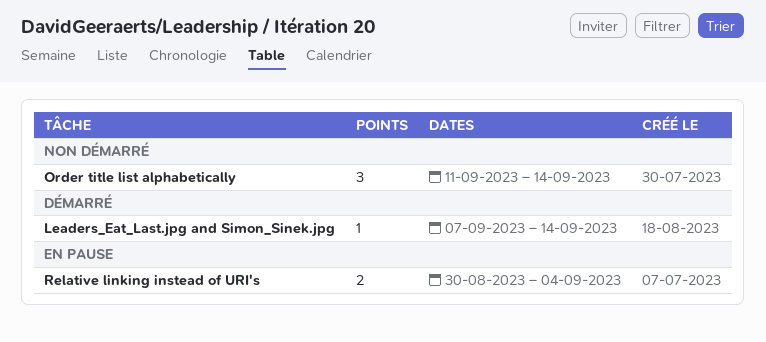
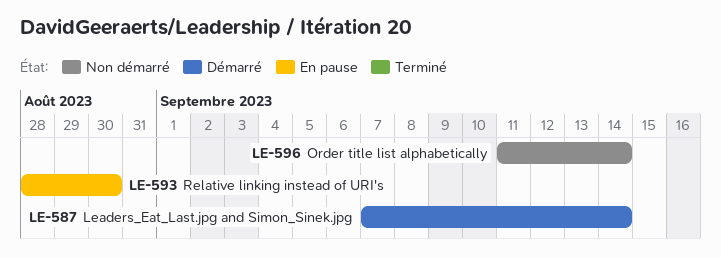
Relative linking instead of URI's, start: Aug 30 -> Aug 28
Relative linking instead of URI's, due: Sep 4 -> Aug 30

